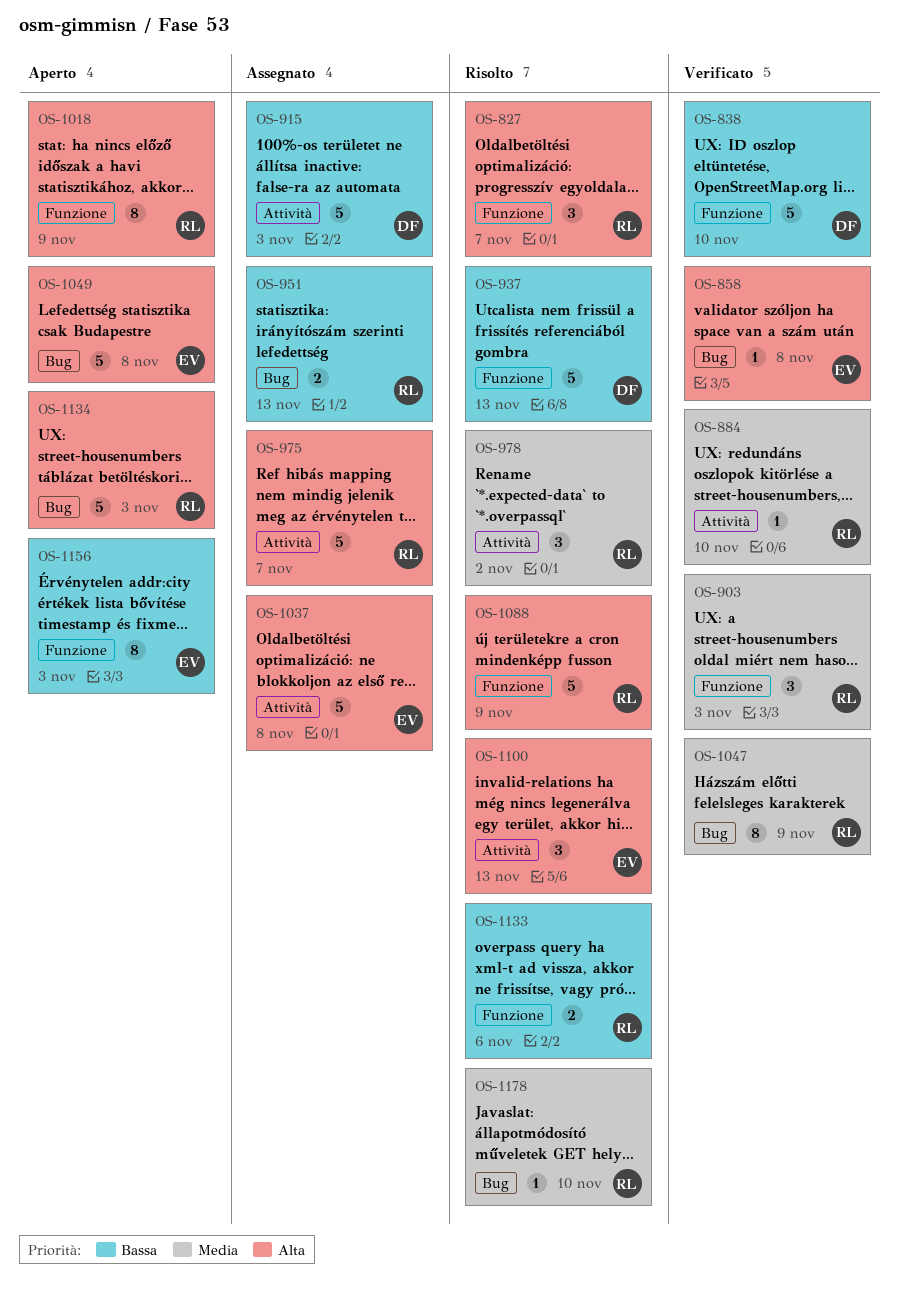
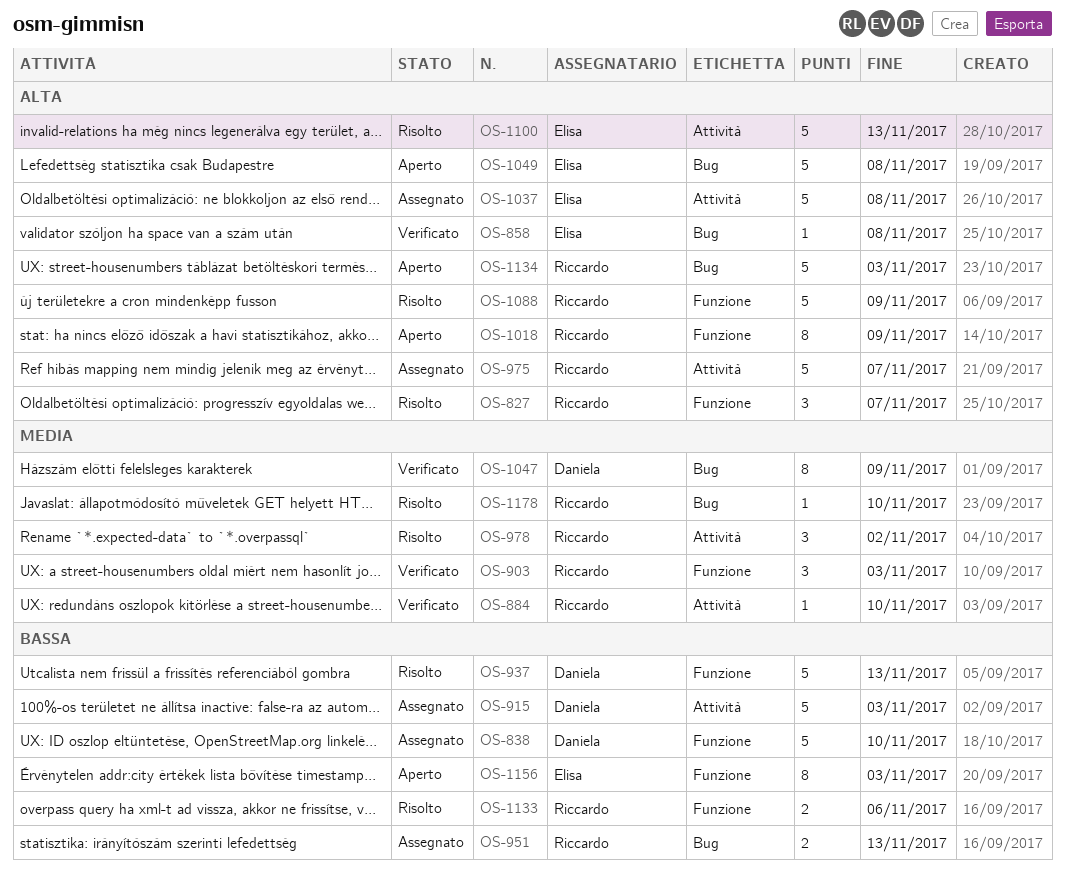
OS-838, status: Verificato -> Assegnato
OS-1047, owner: Riccardo -> Daniela
OS-1100, estimate: 3 -> 5

